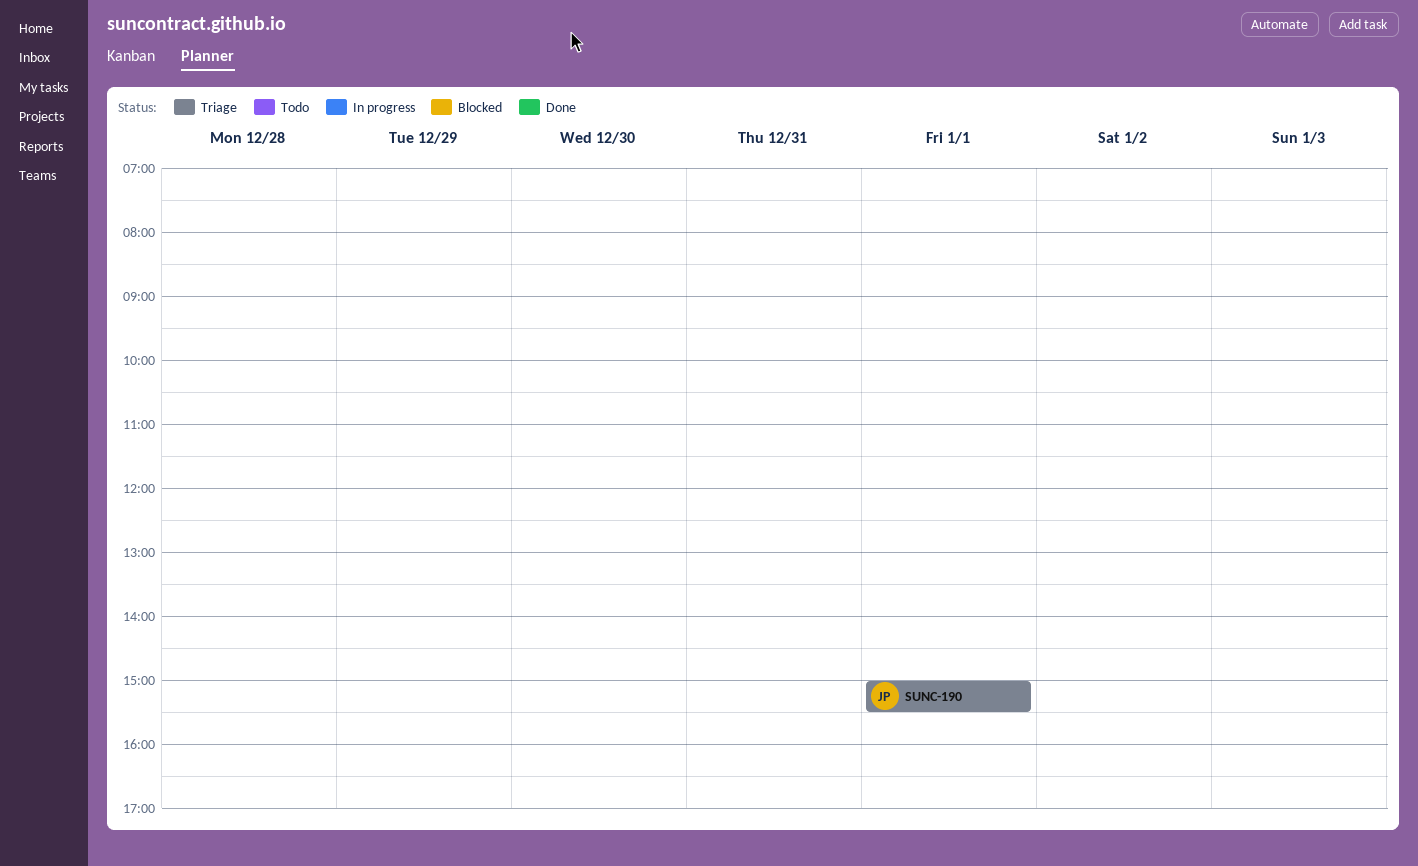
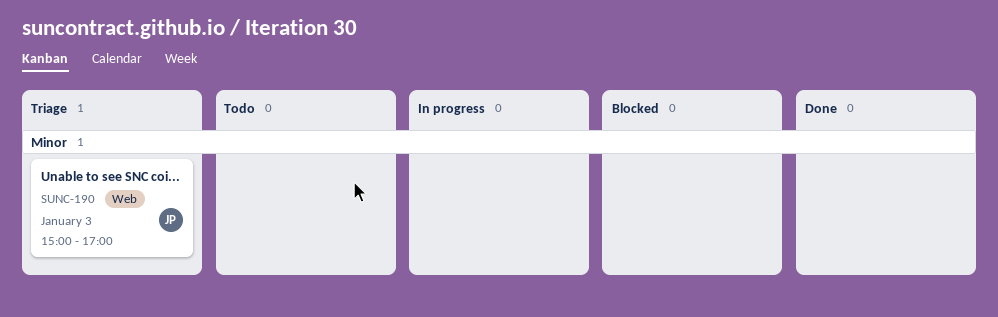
SUNC-190, day: Jan 1 -> Jan 3
SUNC-190, ends: 15:30 -> 17:00

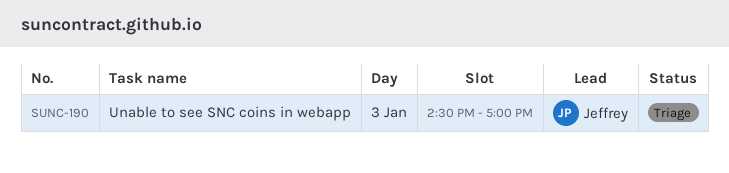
SUNC-190, begins: 15:00 -> 14:30

